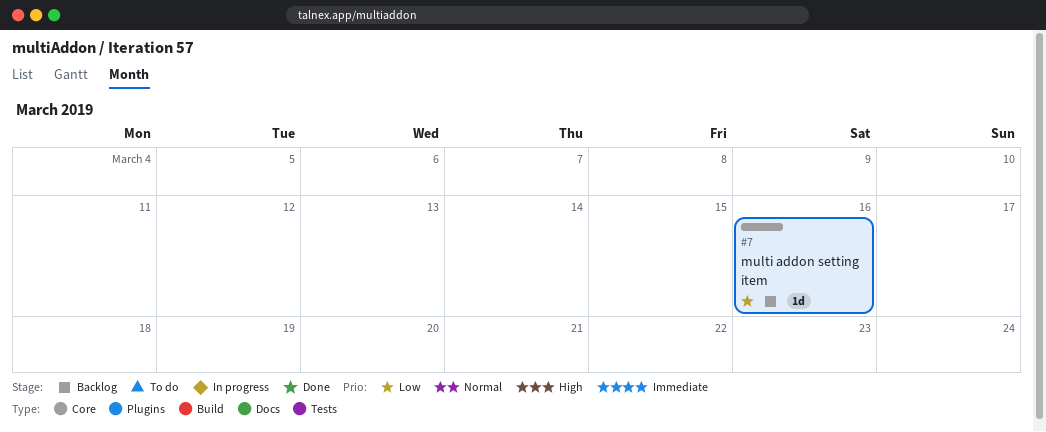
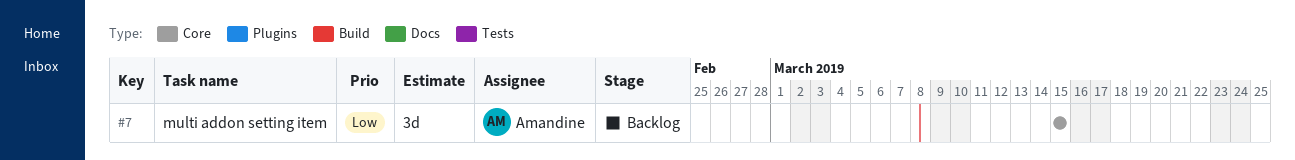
#7, estimate: 1d -> 3d
#7, due: Mar 16 -> Mar 15

